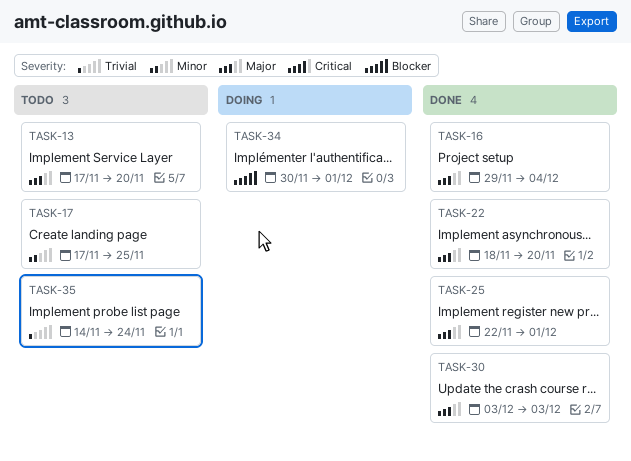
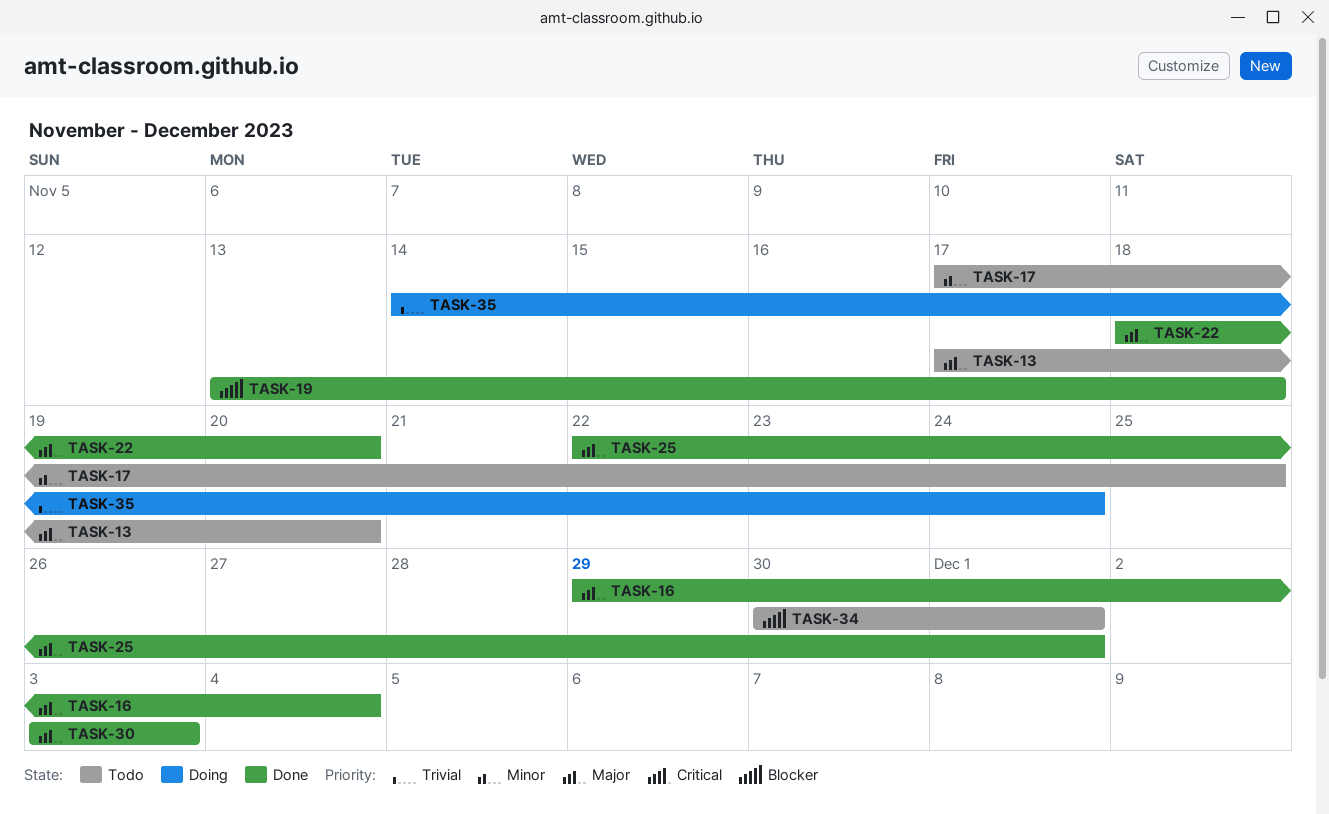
TASK-19: none -> present
TASK-34, status: Doing -> Todo
TASK-35, status: Todo -> Doing

